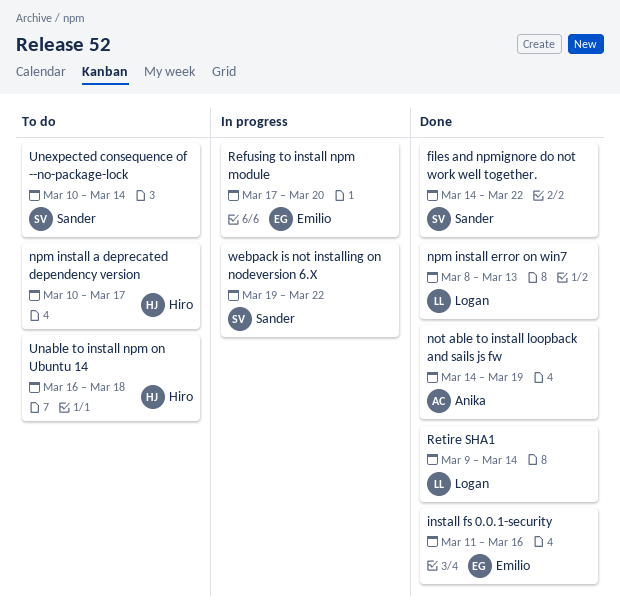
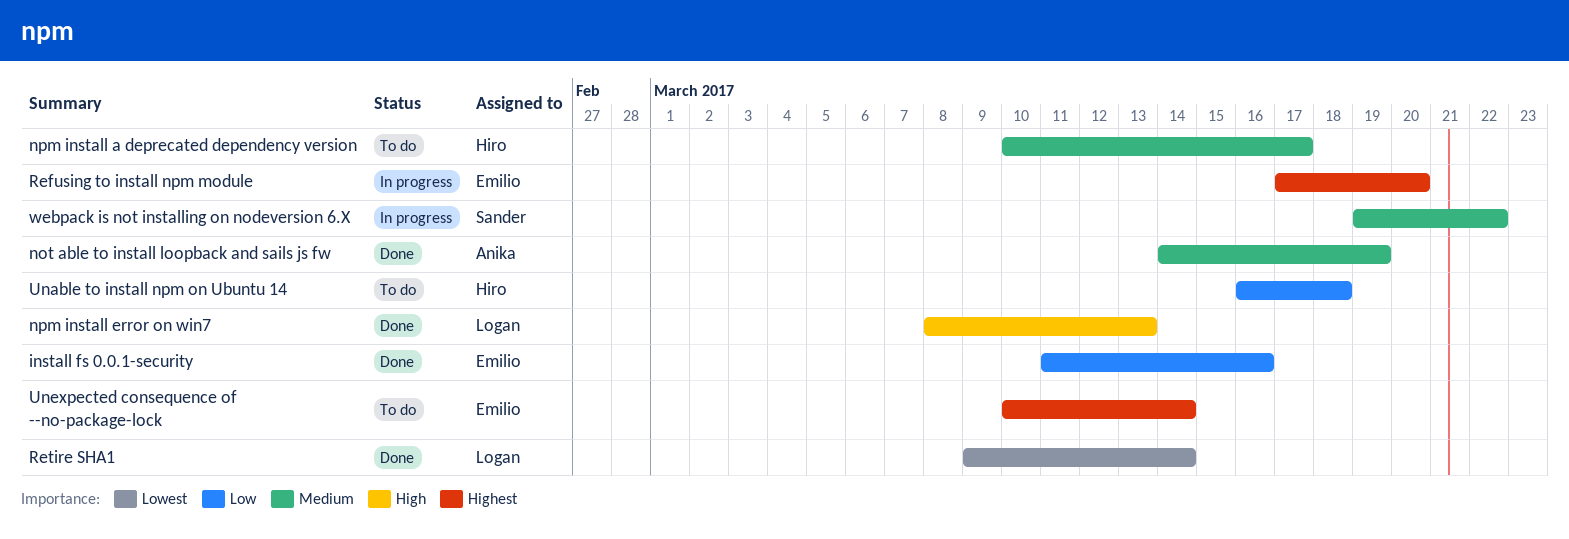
files and npmignore do not work well together.: present -> none
Unexpected consequence of --no-package-lock, owner: Sander -> Emilio

